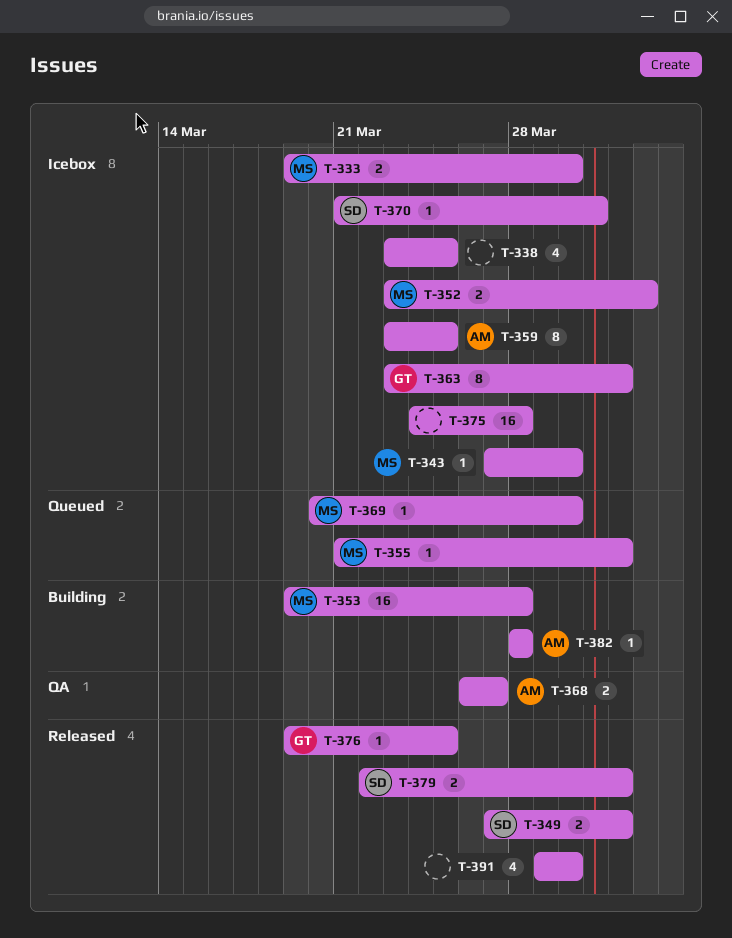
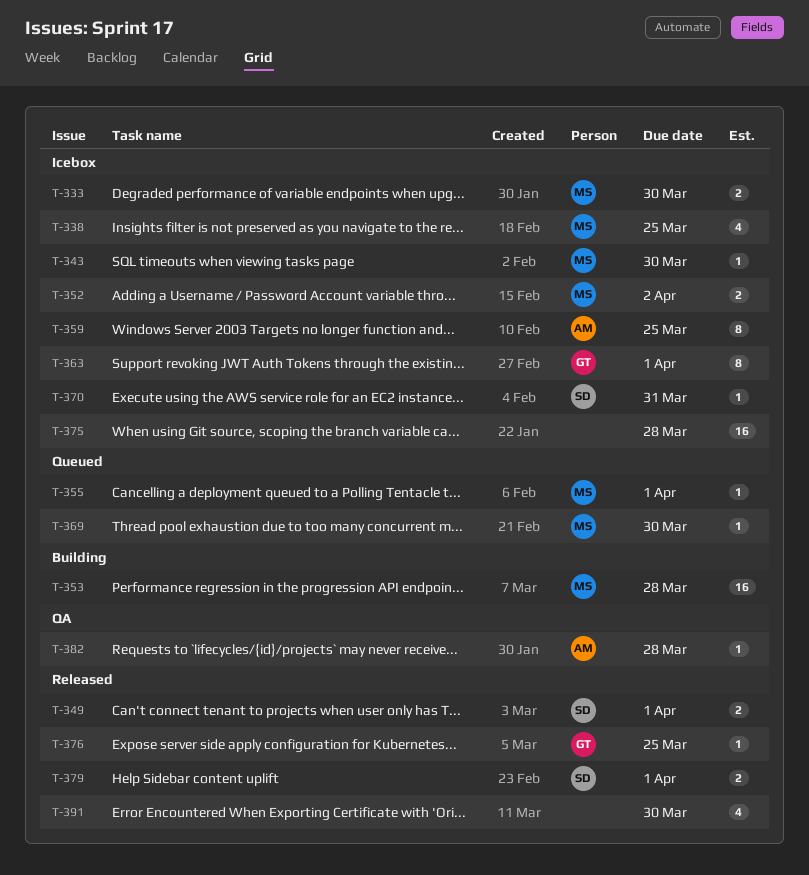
T-338, owner: none -> MS
T-368: present -> none
T-382, status: Building -> QA

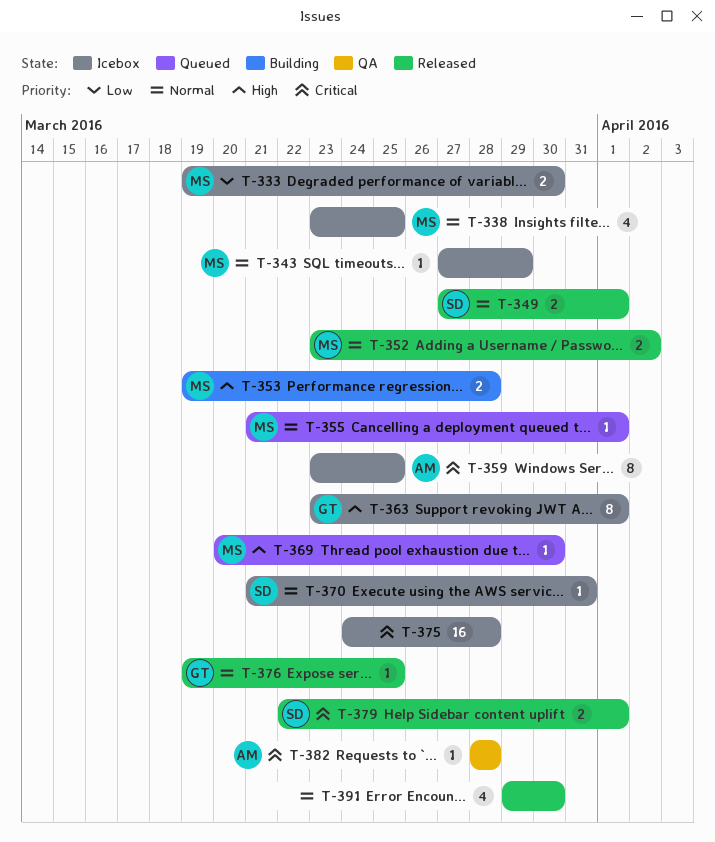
T-343, due: Mar 30 -> Mar 29
T-352, status: Icebox -> Released
T-353, estimate: 16 -> 2

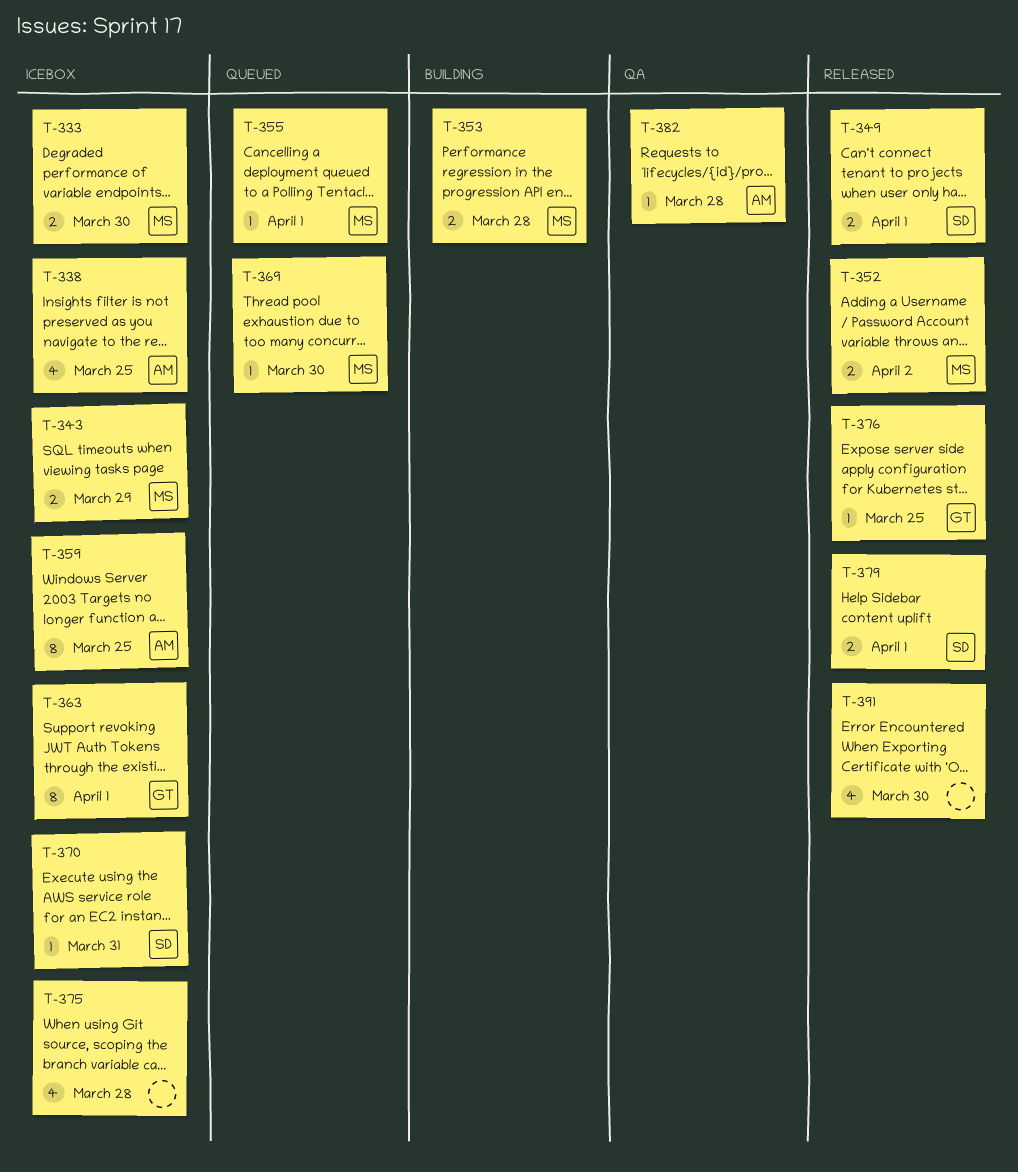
T-338, owner: MS -> AM
T-343, estimate: 1 -> 2
T-375, estimate: 16 -> 4

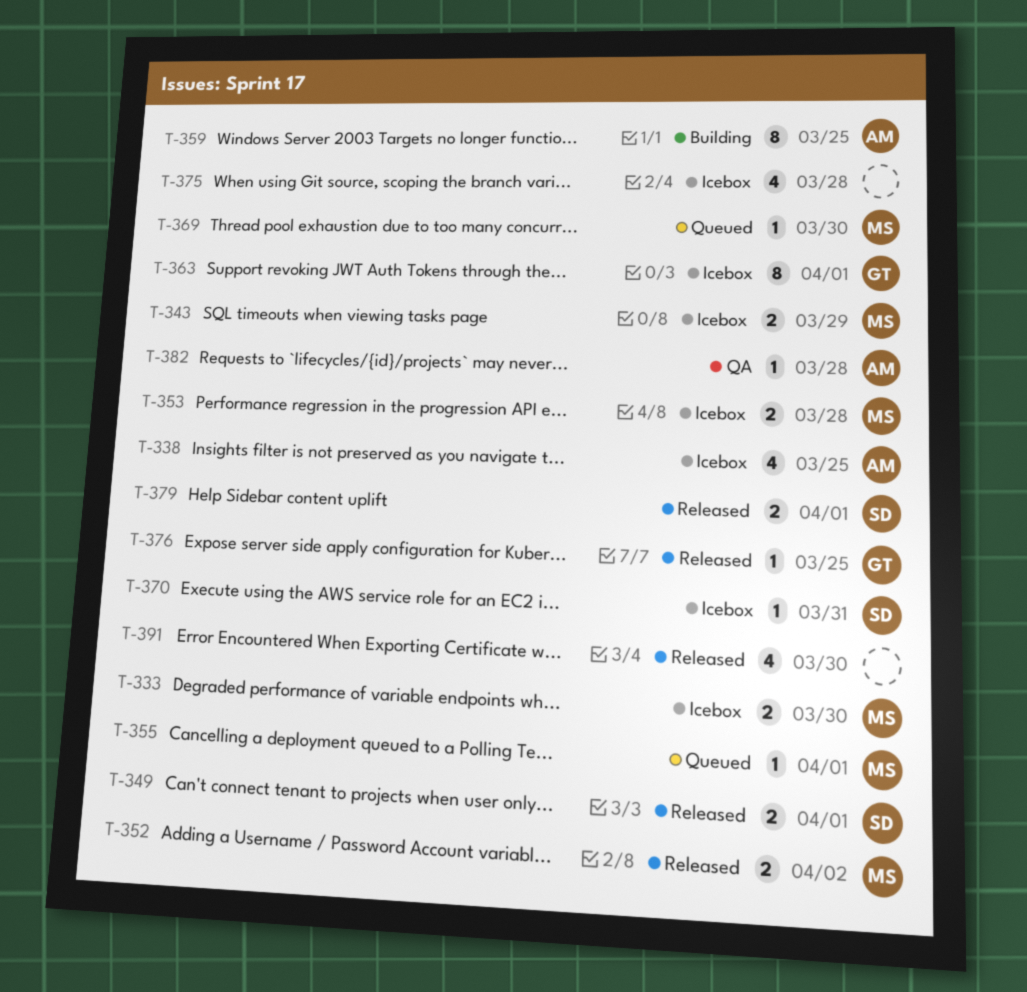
T-353, status: Building -> Icebox
T-359, status: Icebox -> Building

